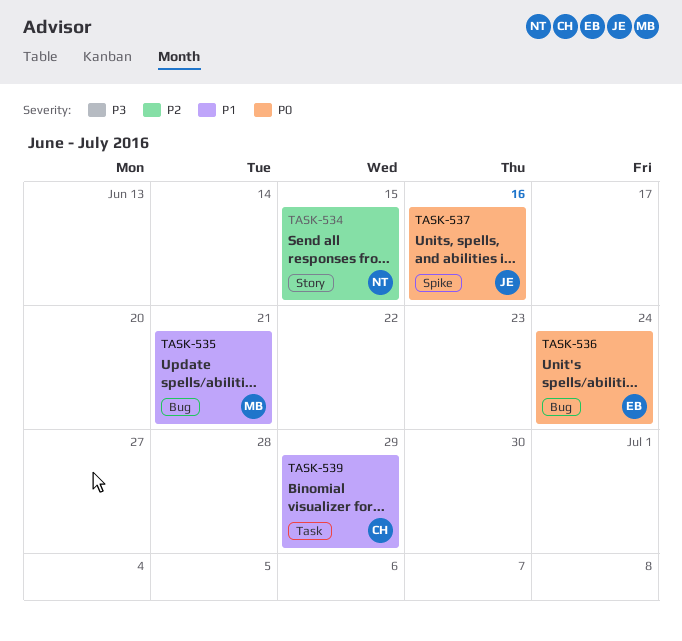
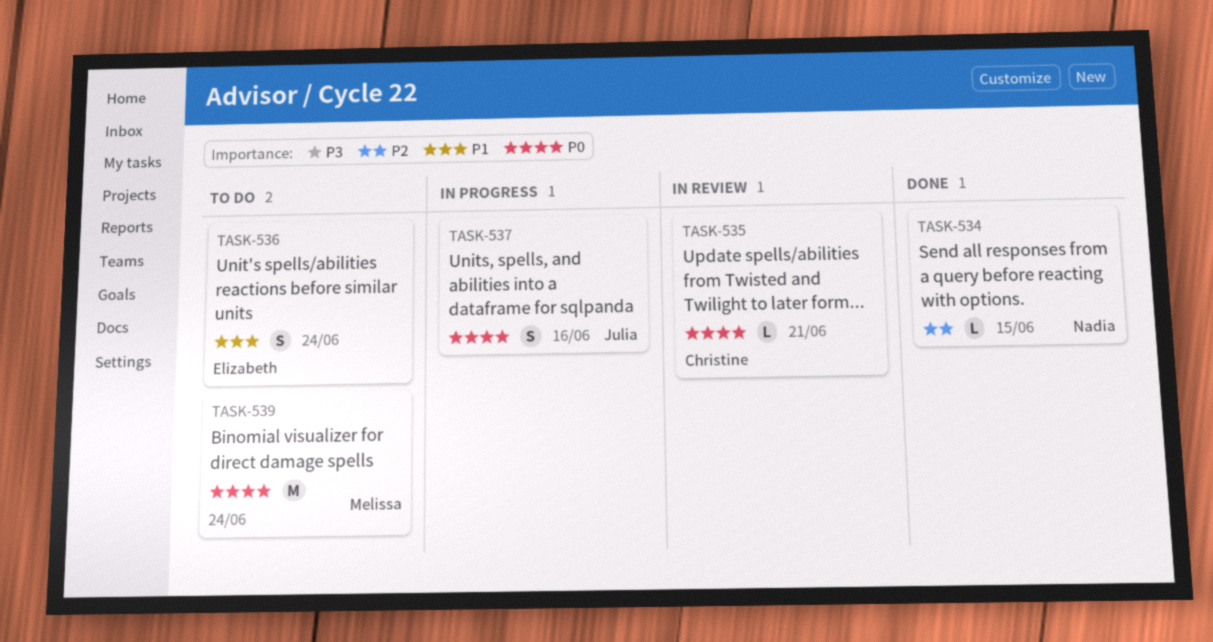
TASK-535, owner: Melissa -> Christine
TASK-535, priority: P1 -> P0
TASK-536, priority: P0 -> P1
TASK-539, owner: Christine -> Melissa
TASK-539, priority: P1 -> P0
TASK-539, due: Jun 29 -> Jun 24

